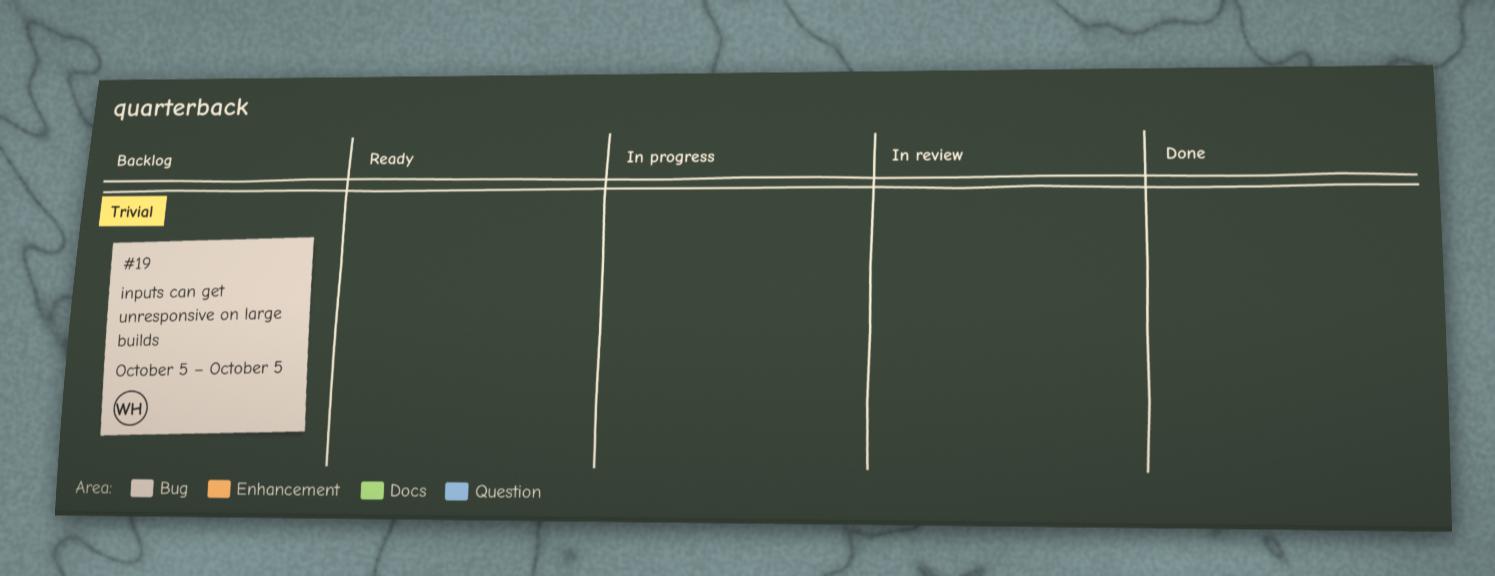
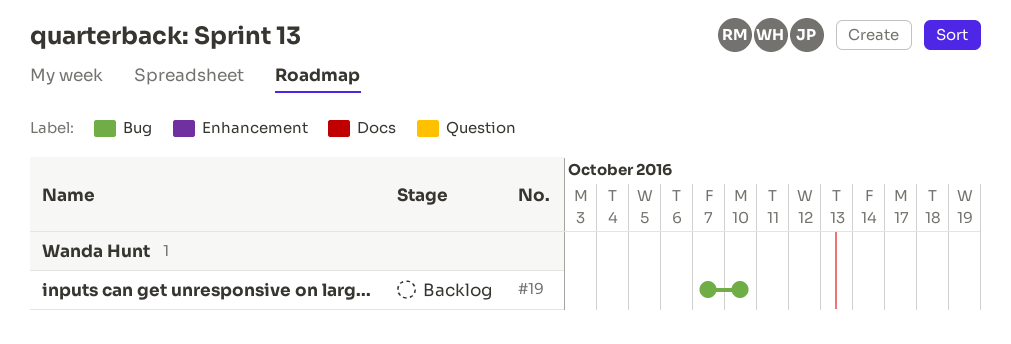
#19, start: Oct 5 -> Oct 7
#19, due: Oct 5 -> Oct 10

